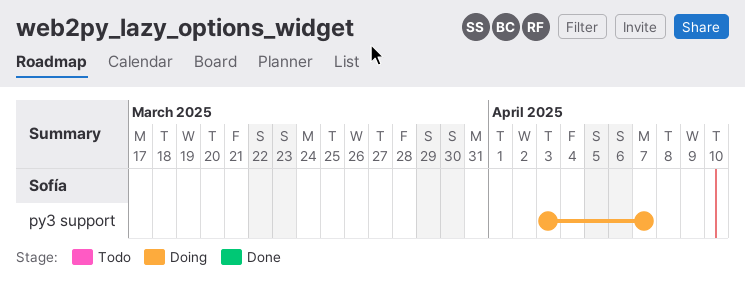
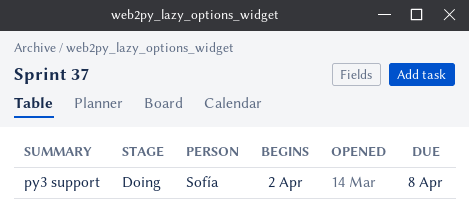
py3 support, start: Apr 3 -> Apr 2
py3 support, due: Apr 7 -> Apr 8

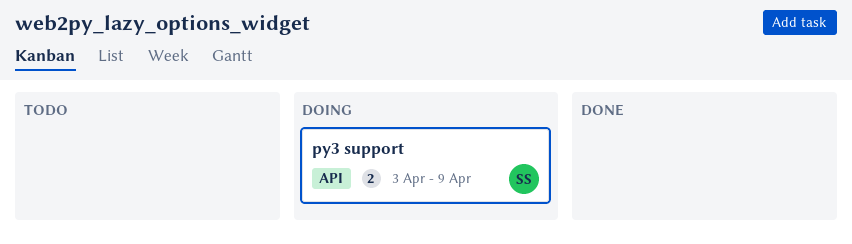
py3 support, start: Apr 2 -> Apr 3
py3 support, due: Apr 8 -> Apr 9

